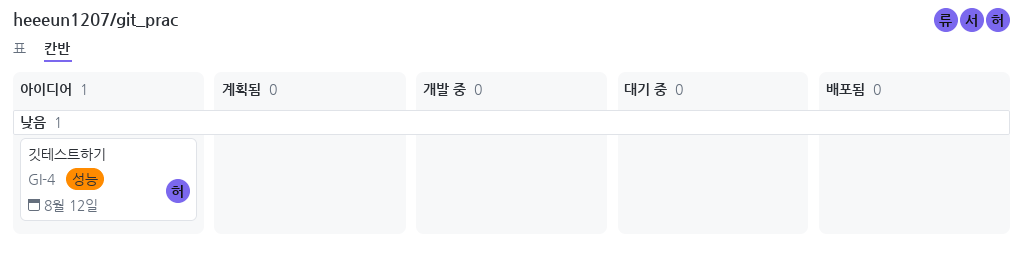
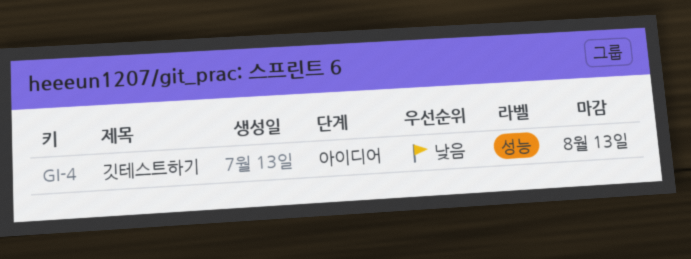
GI-4, due: Aug 12 -> Aug 13

